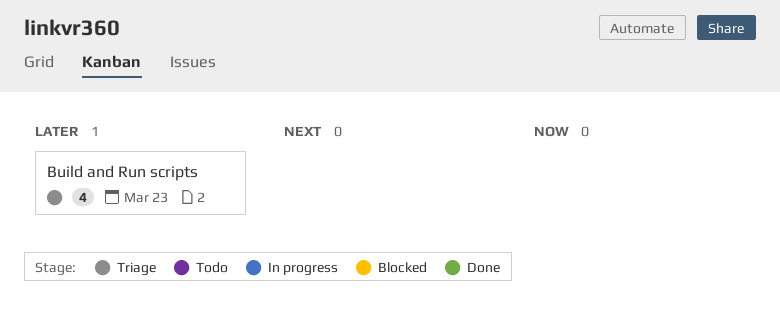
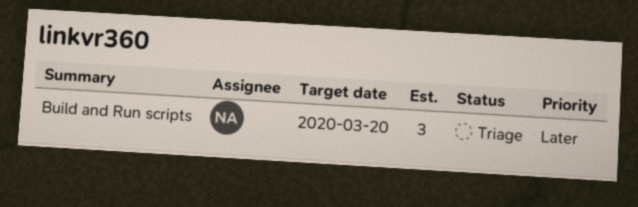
Build and Run scripts, estimate: 4 -> 3
Build and Run scripts, due: Mar 23 -> Mar 20

